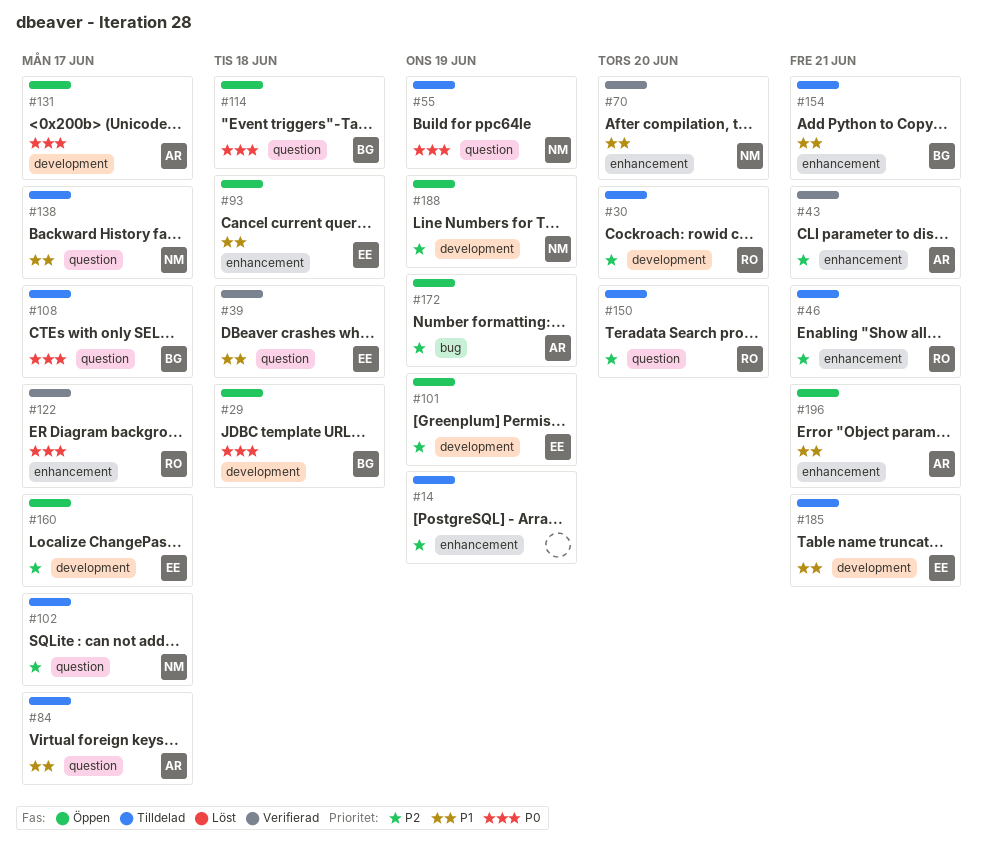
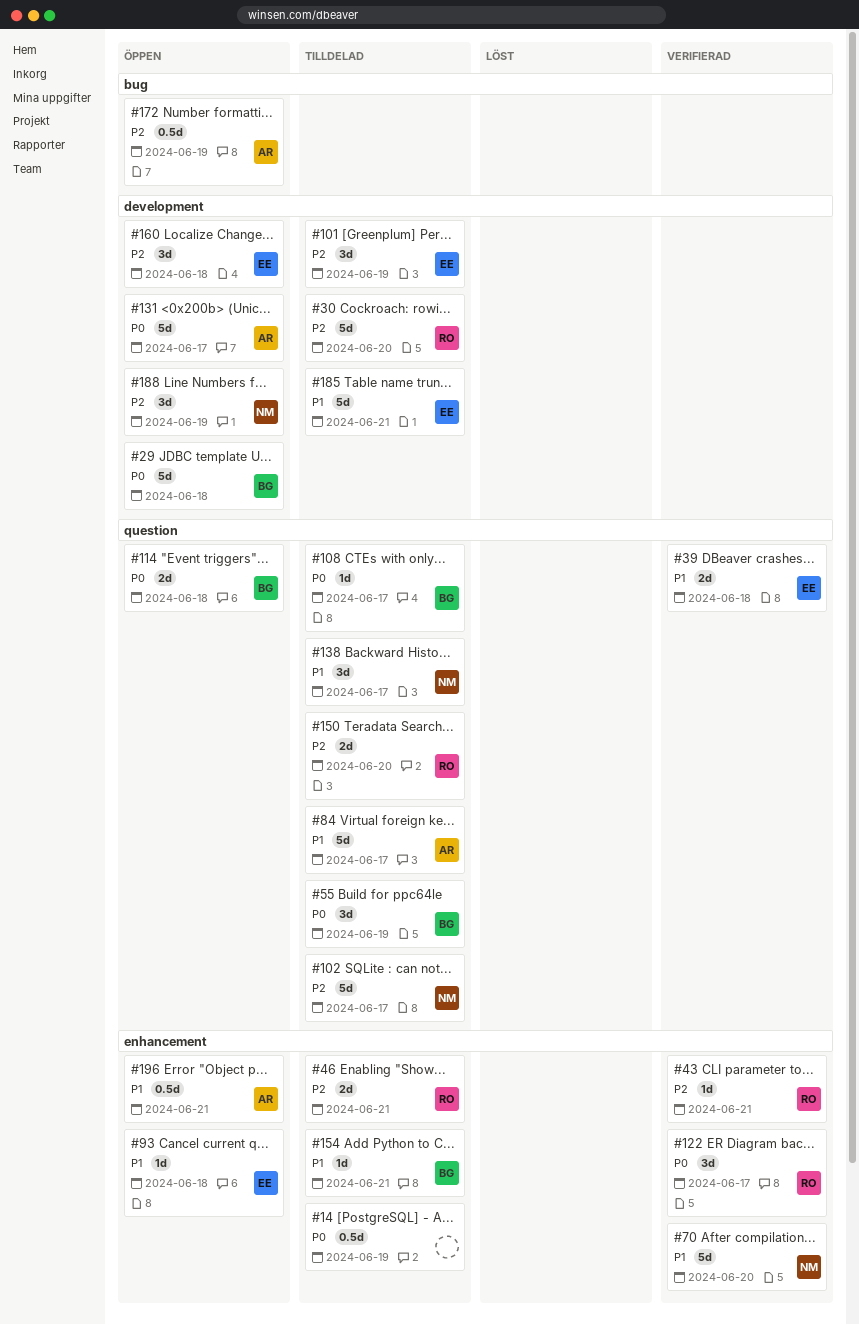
#14, priority: P2 -> P0
#43, owner: AR -> RO
#55, owner: NM -> BG
#101, status: Öppen -> Tilldelad
#160, due: Jun 17 -> Jun 18

